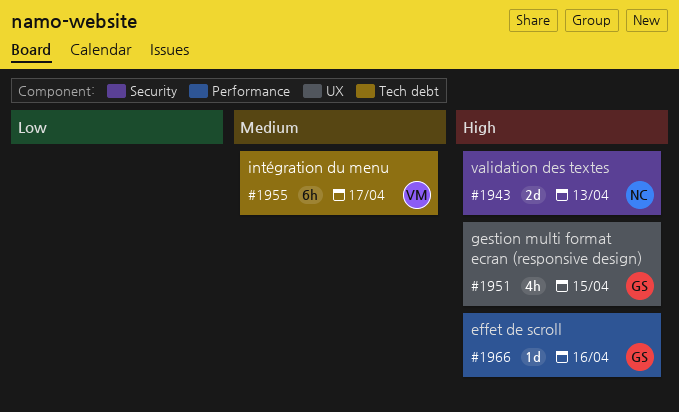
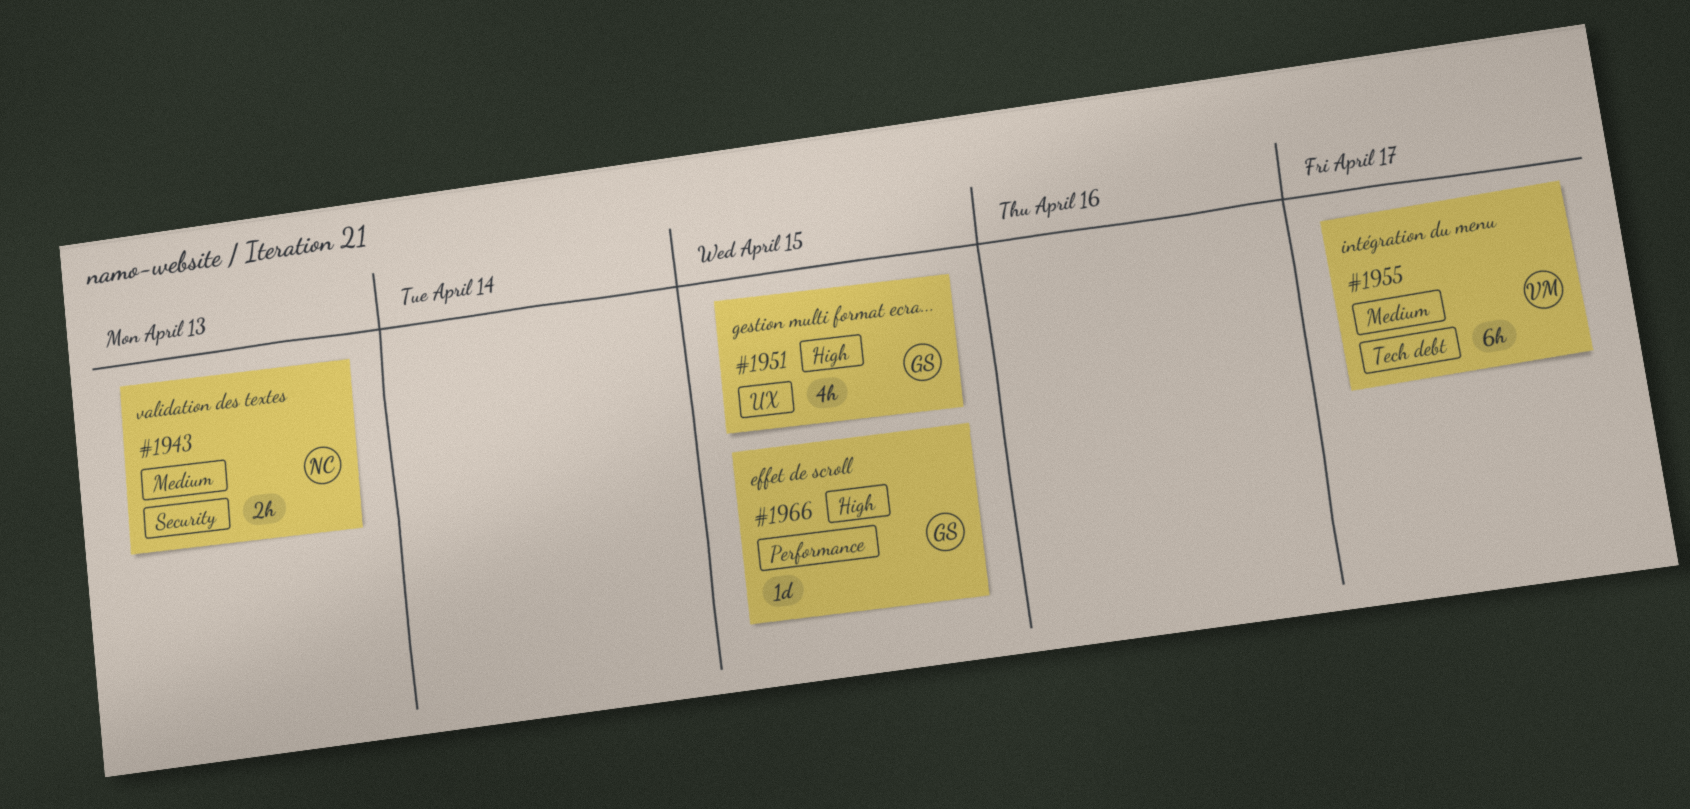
#1943, priority: High -> Medium
#1943, estimate: 2d -> 2h
#1966, due: Apr 16 -> Apr 15

